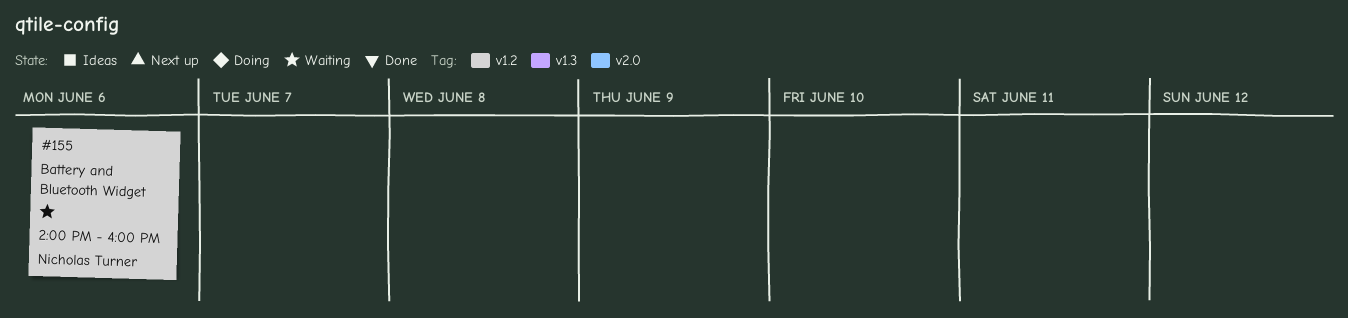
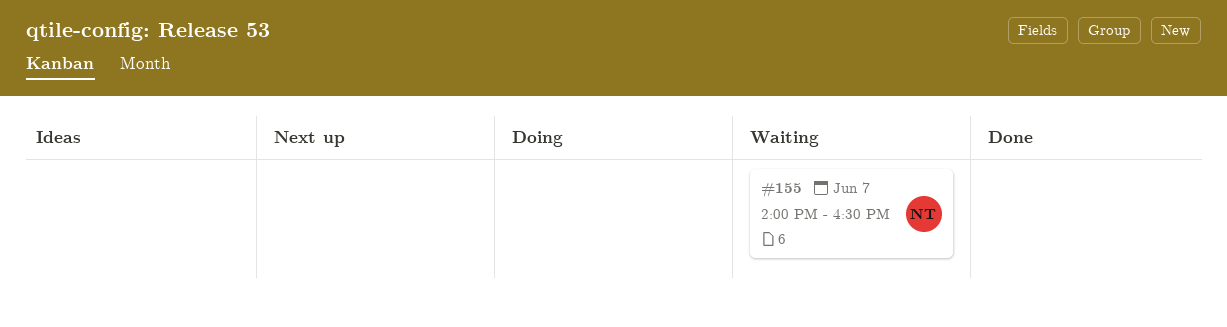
#155, day: Jun 6 -> Jun 7
#155, ends: 16:00 -> 16:30

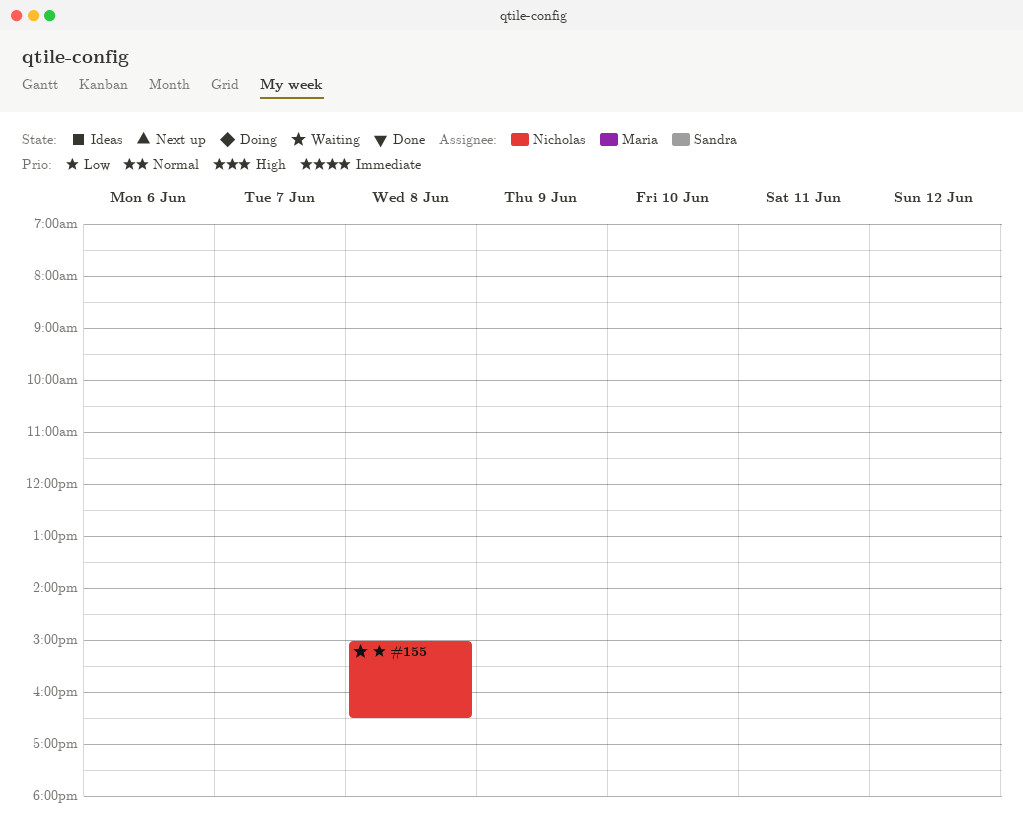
#155, day: Jun 7 -> Jun 8
#155, begins: 14:00 -> 15:00

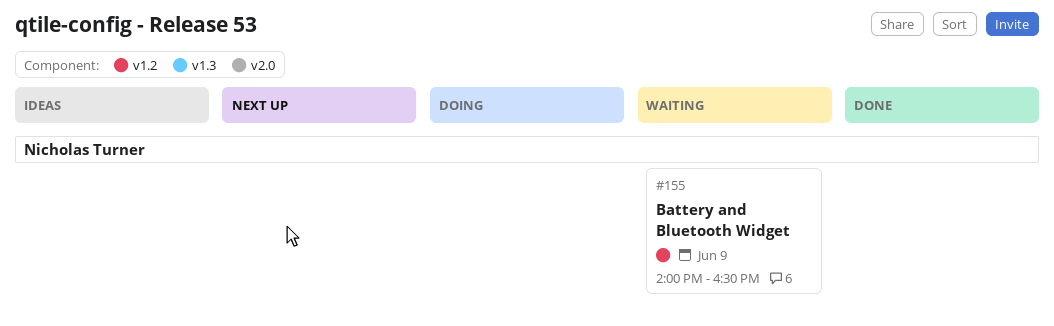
#155, day: Jun 8 -> Jun 9
#155, begins: 15:00 -> 14:00

